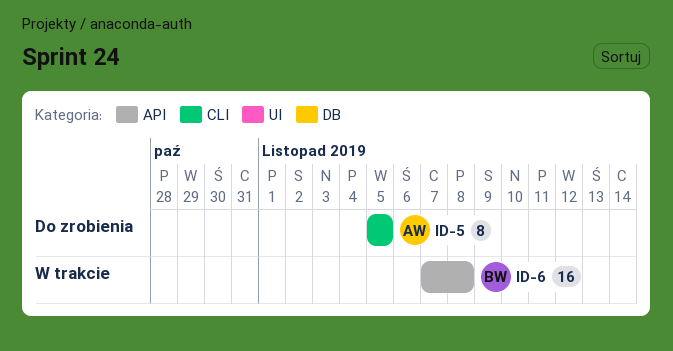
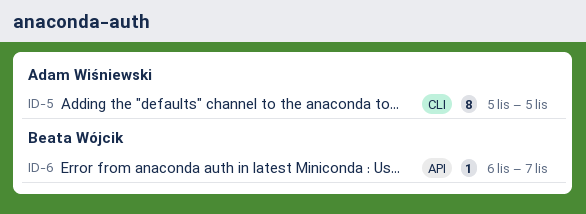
ID-6, estimate: 16 -> 1
ID-6, start: Nov 7 -> Nov 6
ID-6, due: Nov 8 -> Nov 7

